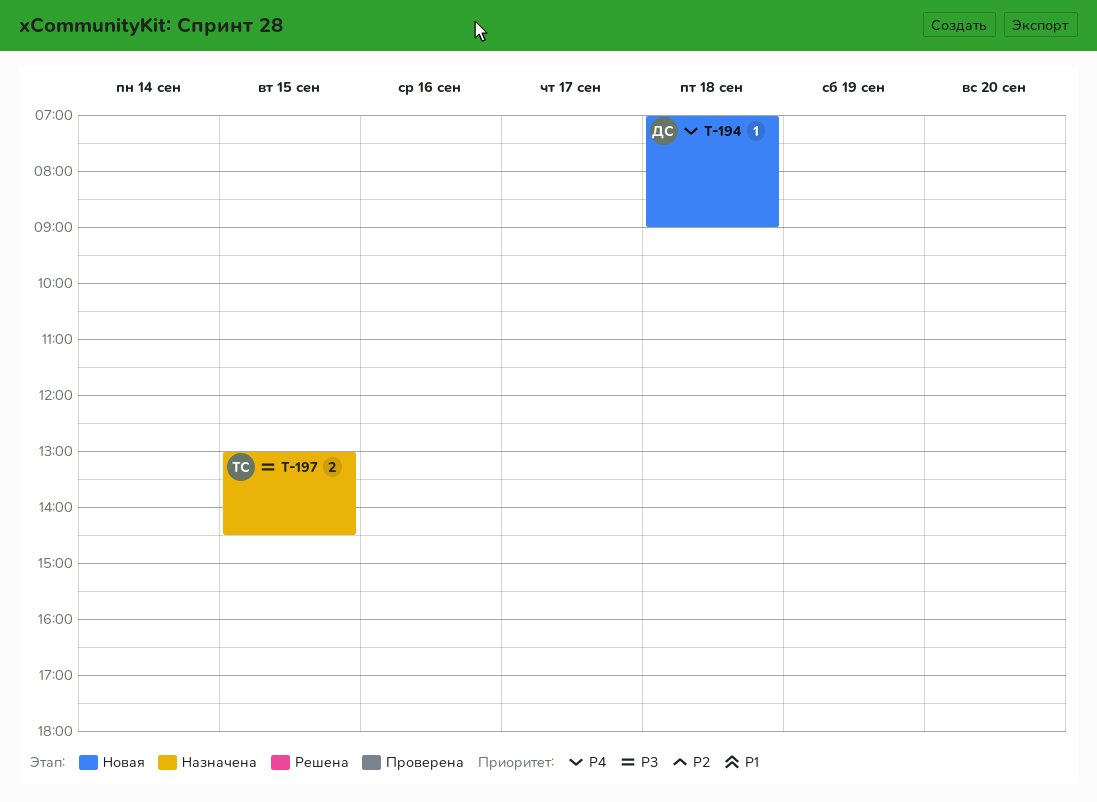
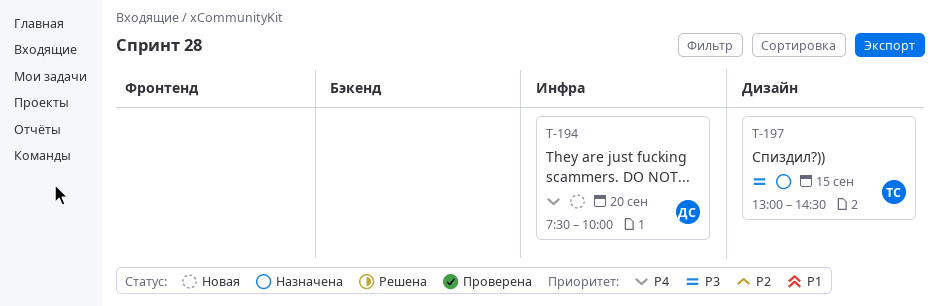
T-194, day: Sep 18 -> Sep 20
T-194, begins: 07:00 -> 07:30
T-194, ends: 09:00 -> 10:00

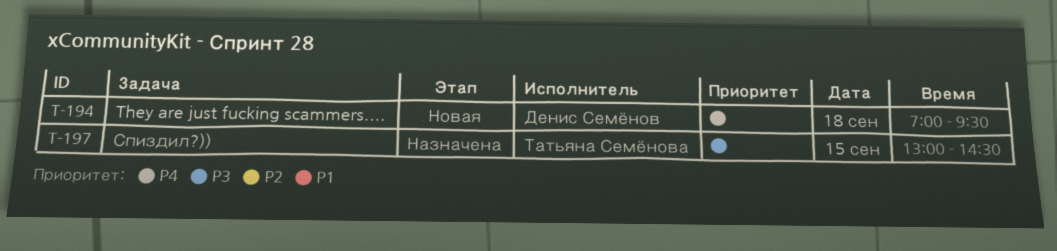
T-194, day: Sep 20 -> Sep 18
T-194, begins: 07:30 -> 07:00
T-194, ends: 10:00 -> 09:30

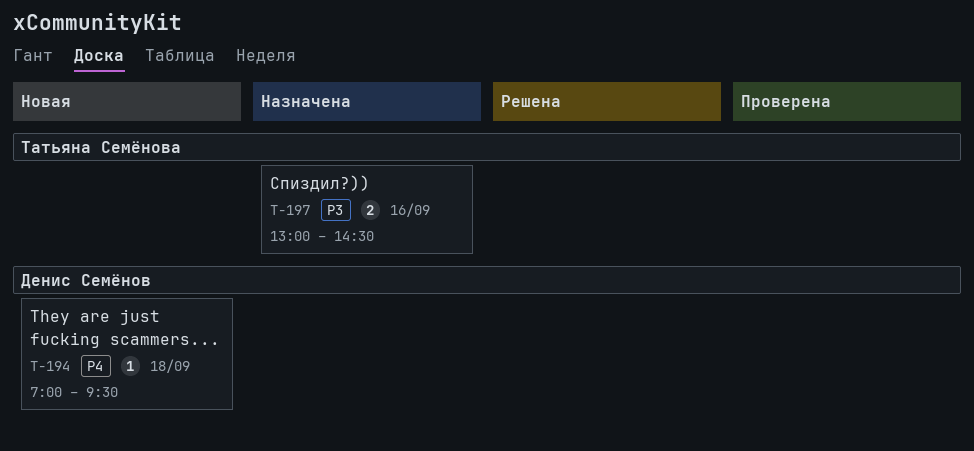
T-197, day: Sep 15 -> Sep 16

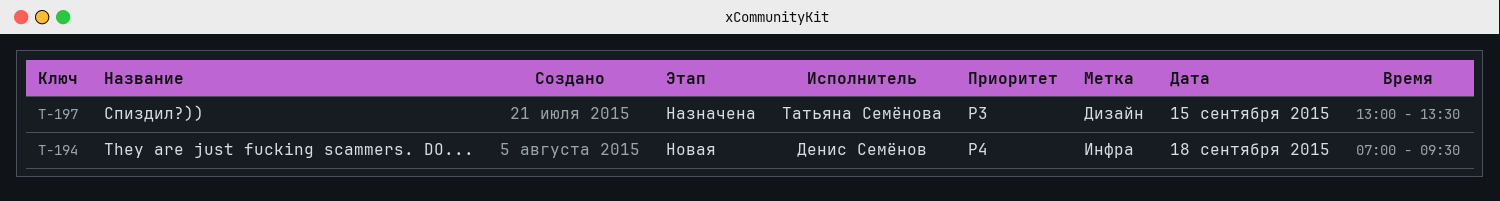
T-197, day: Sep 16 -> Sep 15
T-197, ends: 14:30 -> 13:30

